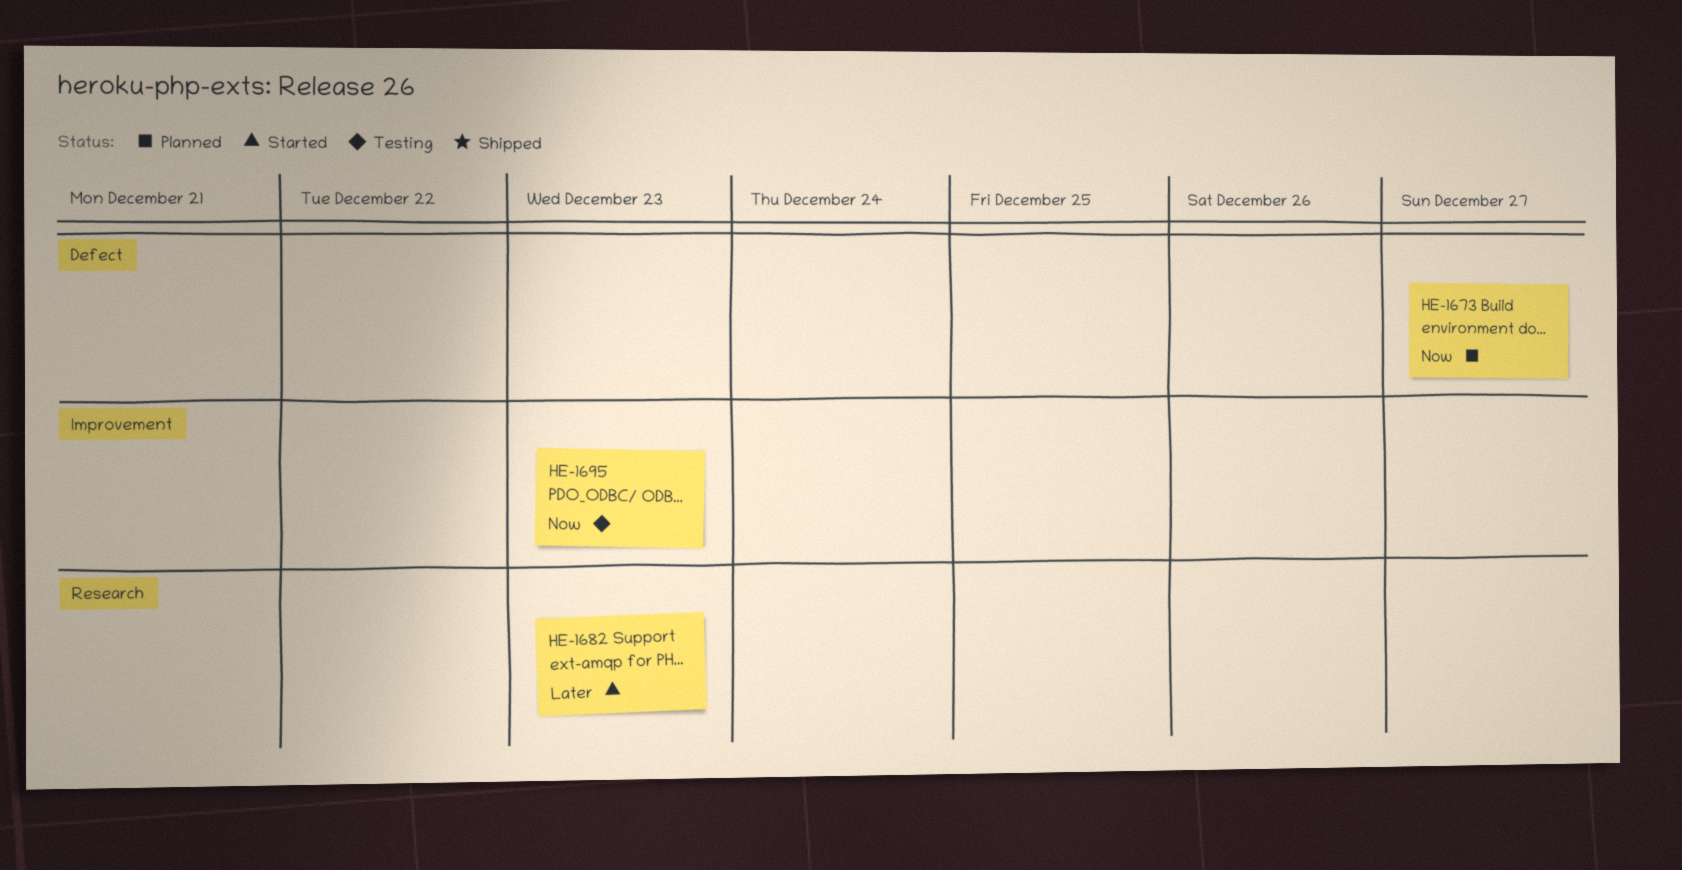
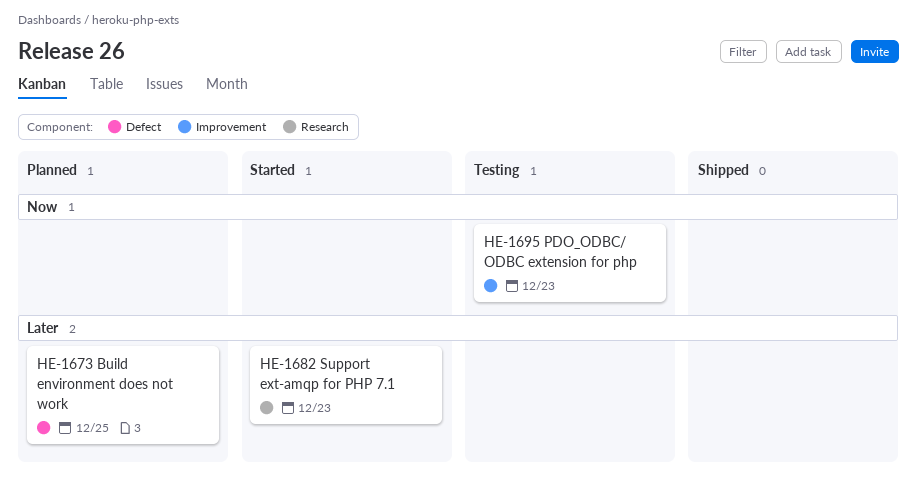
HE-1673, priority: Now -> Later
HE-1673, due: Dec 27 -> Dec 25

